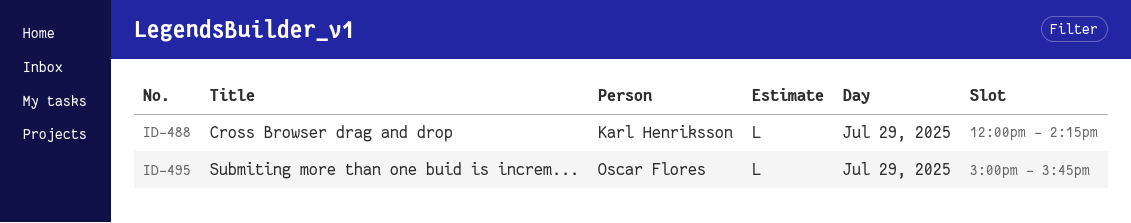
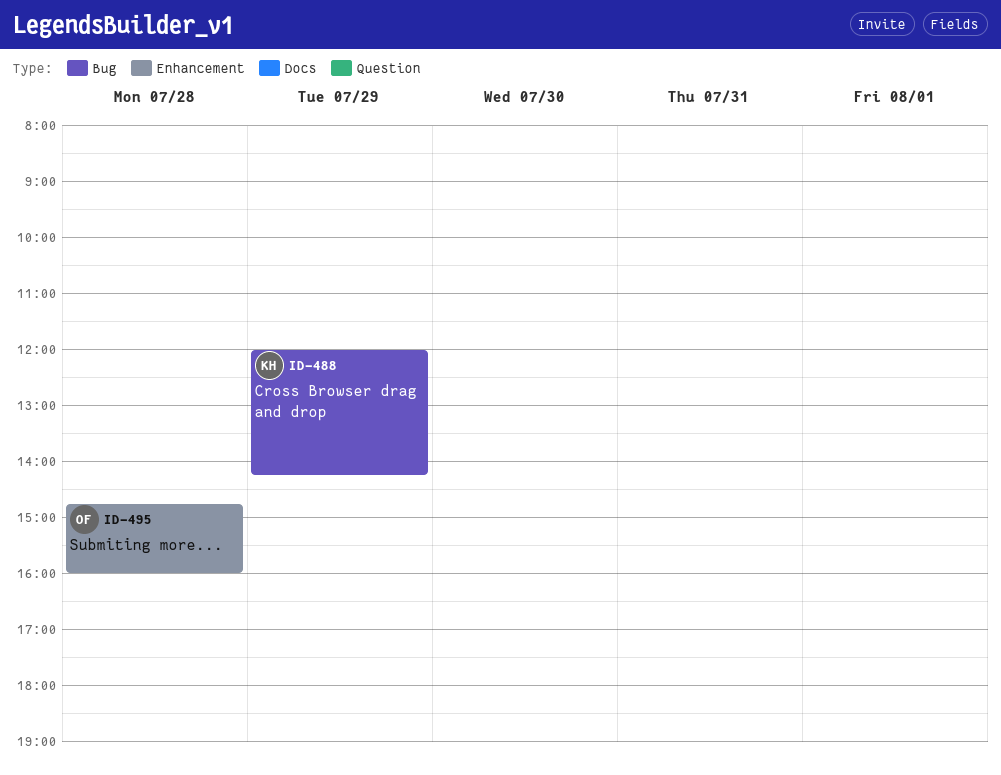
ID-495, day: Jul 29 -> Jul 28
ID-495, begins: 15:00 -> 14:45
ID-495, ends: 15:45 -> 16:00

